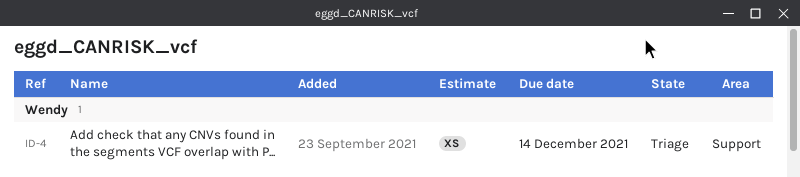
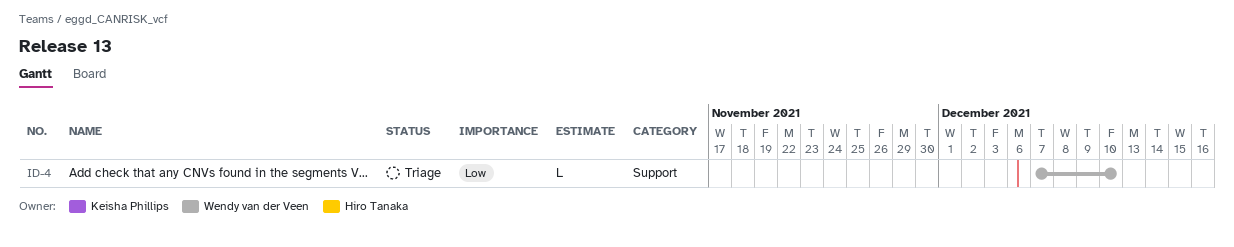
ID-4, estimate: XS -> L
ID-4, due: Dec 14 -> Dec 10

